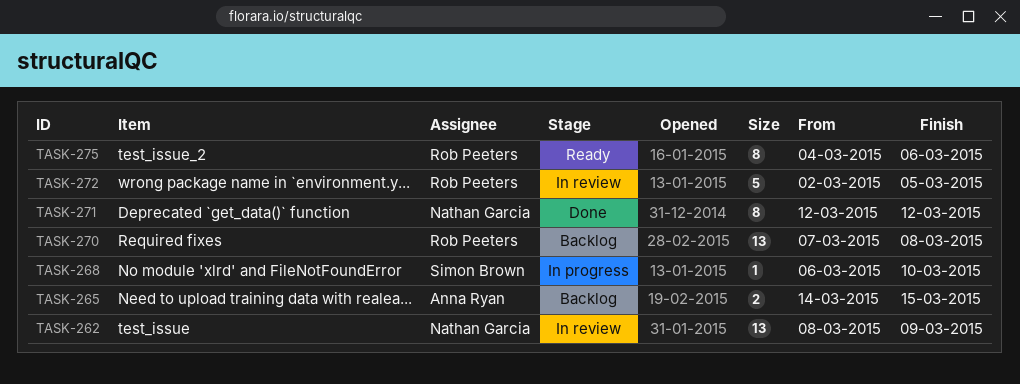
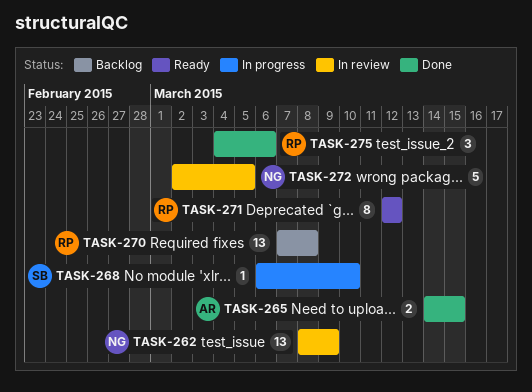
TASK-265, status: Backlog -> Done
TASK-271, status: Done -> Ready
TASK-271, owner: Nathan Garcia -> Rob Peeters
TASK-272, owner: Rob Peeters -> Nathan Garcia
TASK-275, status: Ready -> Done
TASK-275, estimate: 8 -> 3

